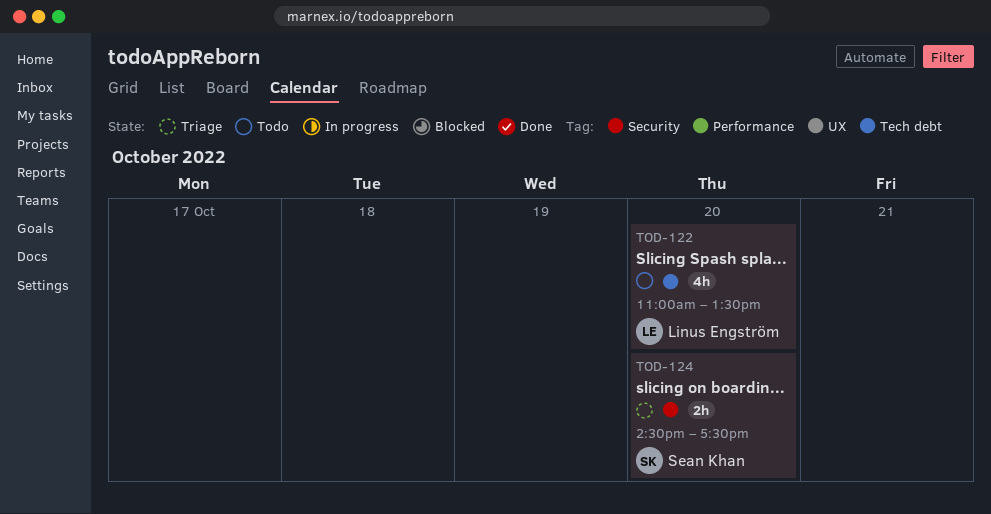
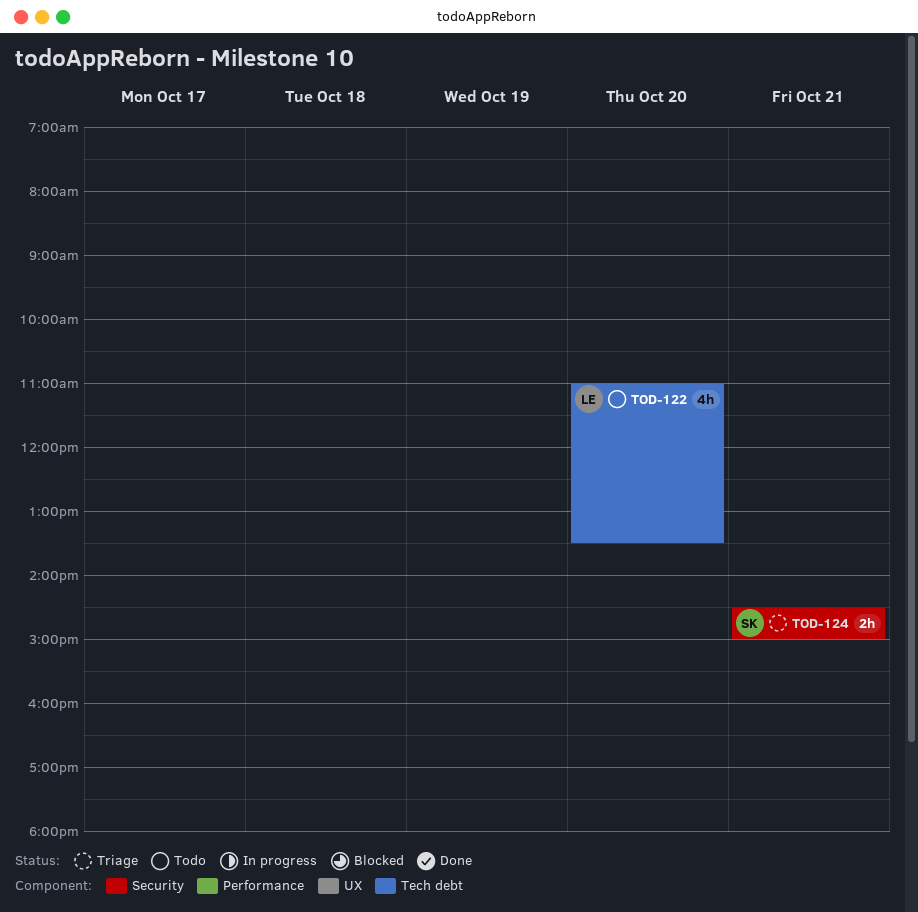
TOD-124, day: Oct 20 -> Oct 21
TOD-124, ends: 17:30 -> 15:00

